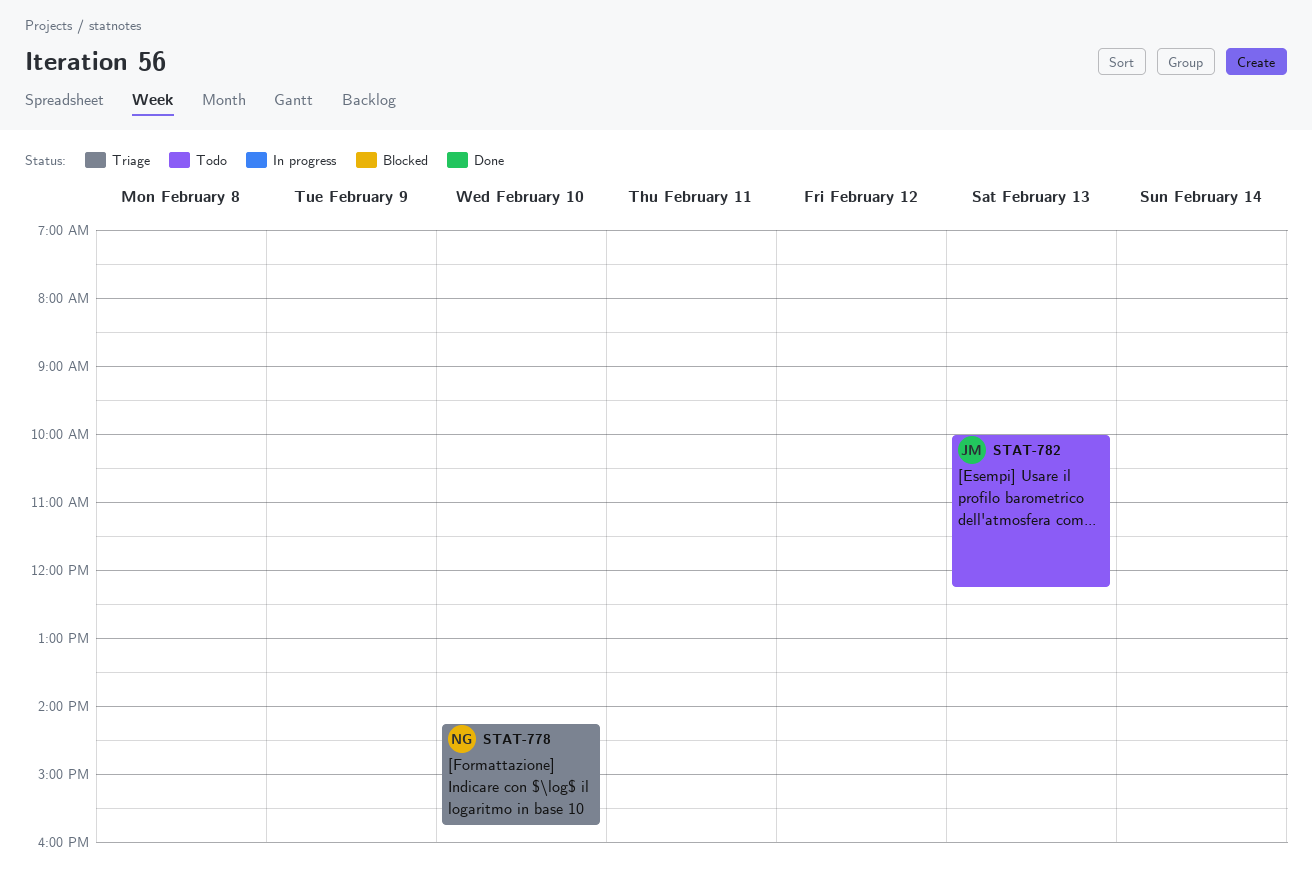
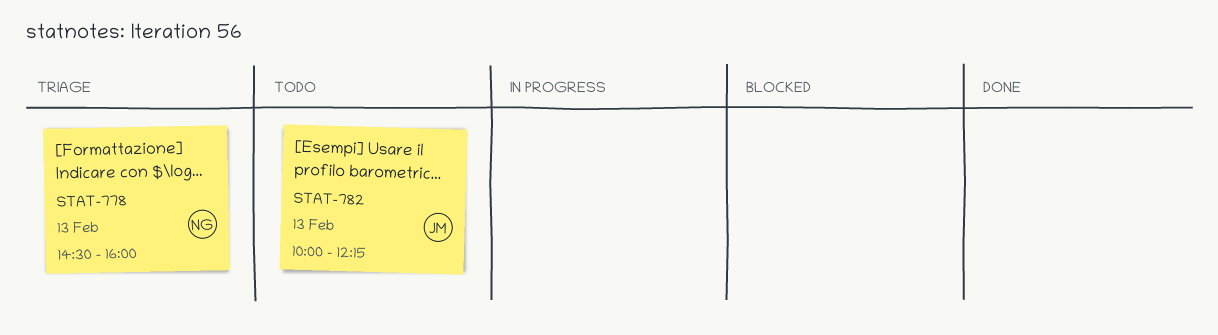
STAT-778, day: Feb 10 -> Feb 13
STAT-778, begins: 14:15 -> 14:30
STAT-778, ends: 15:45 -> 16:00

